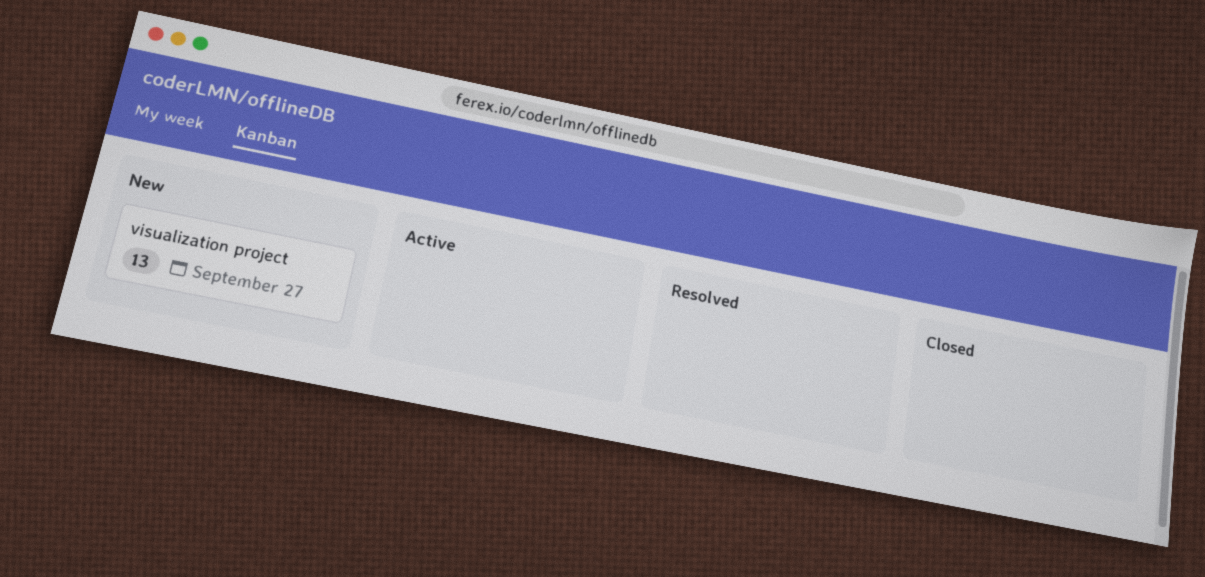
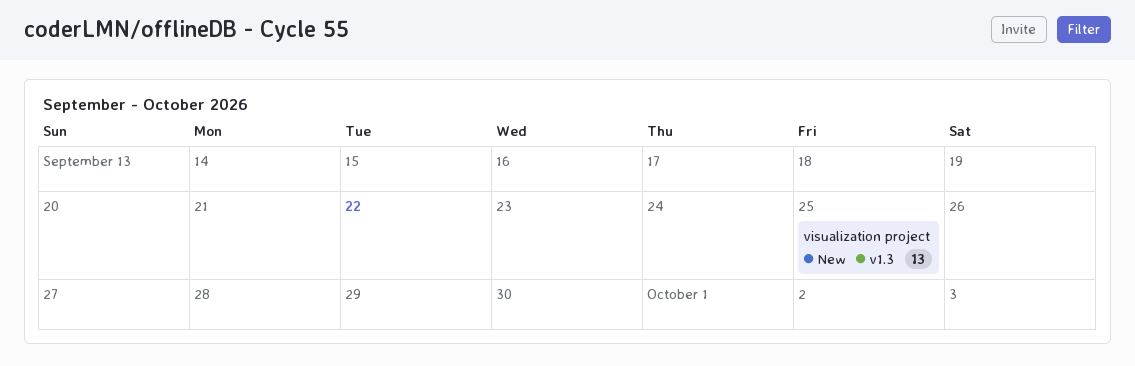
visualization project, due: Sep 27 -> Sep 25

